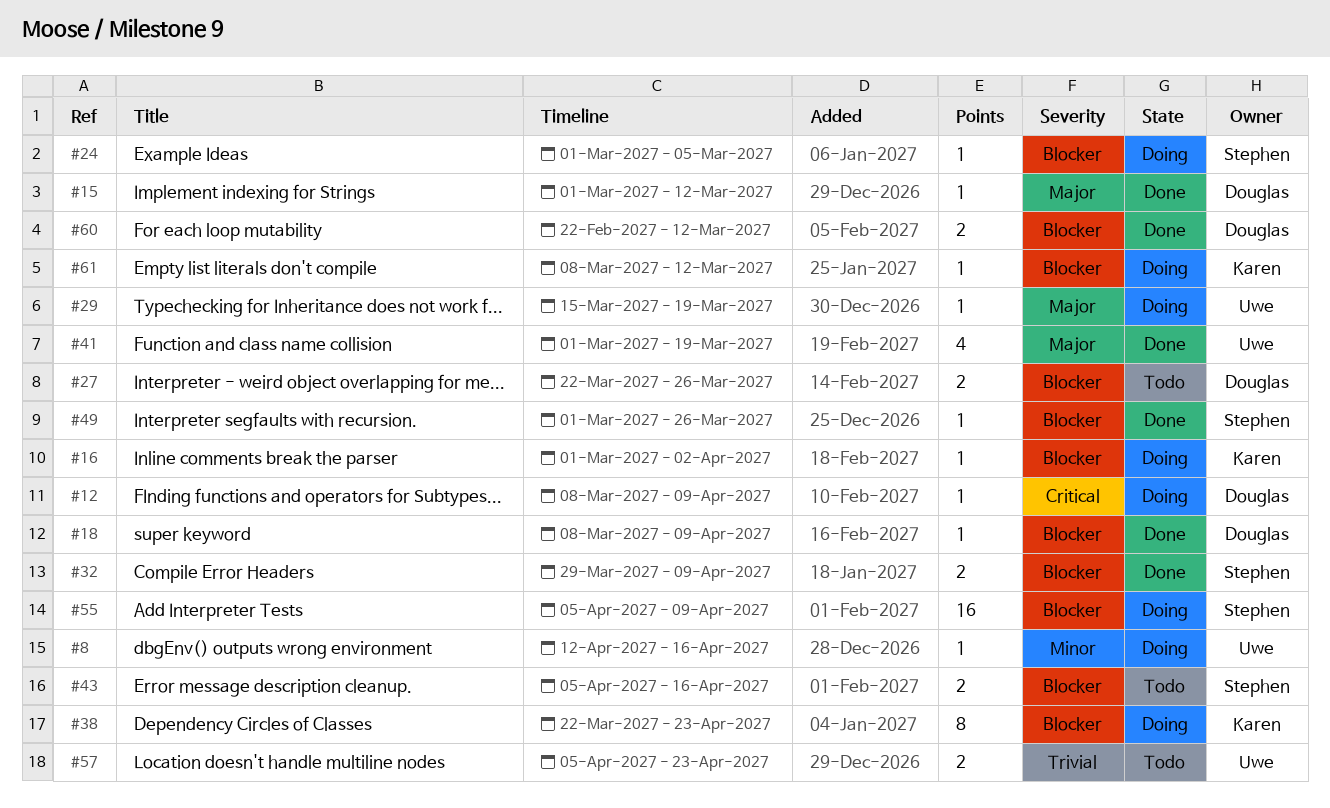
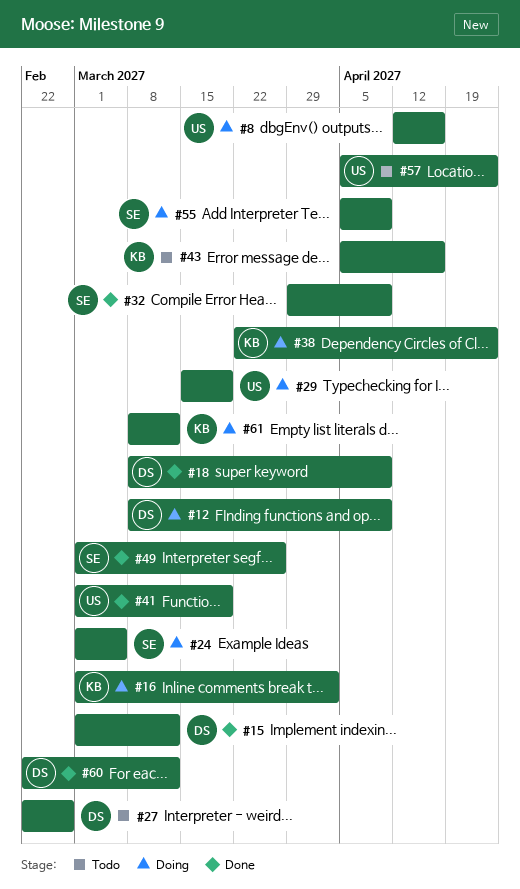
#27, start: Mar 22 -> Feb 22
#27, due: Mar 26 -> Feb 26
#43, owner: Stephen -> Karen

